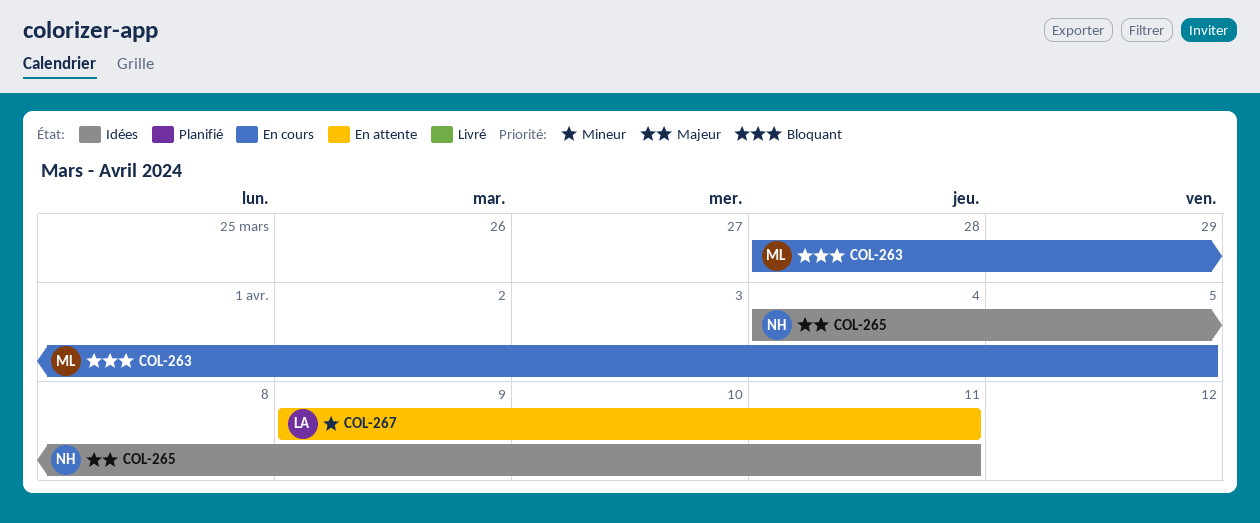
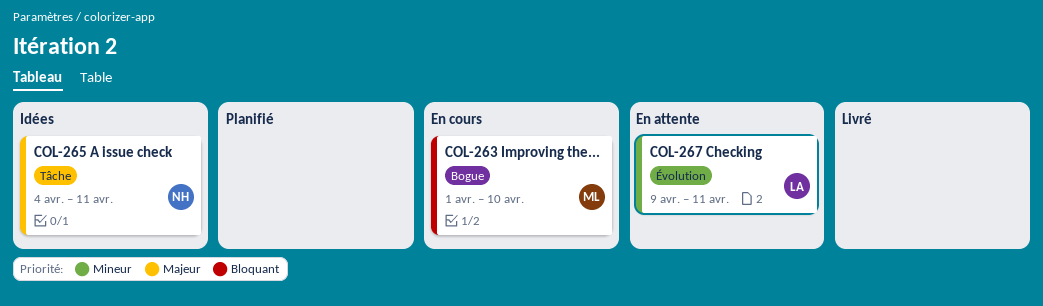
COL-263, start: Mar 28 -> Apr 1
COL-263, due: Apr 5 -> Apr 10

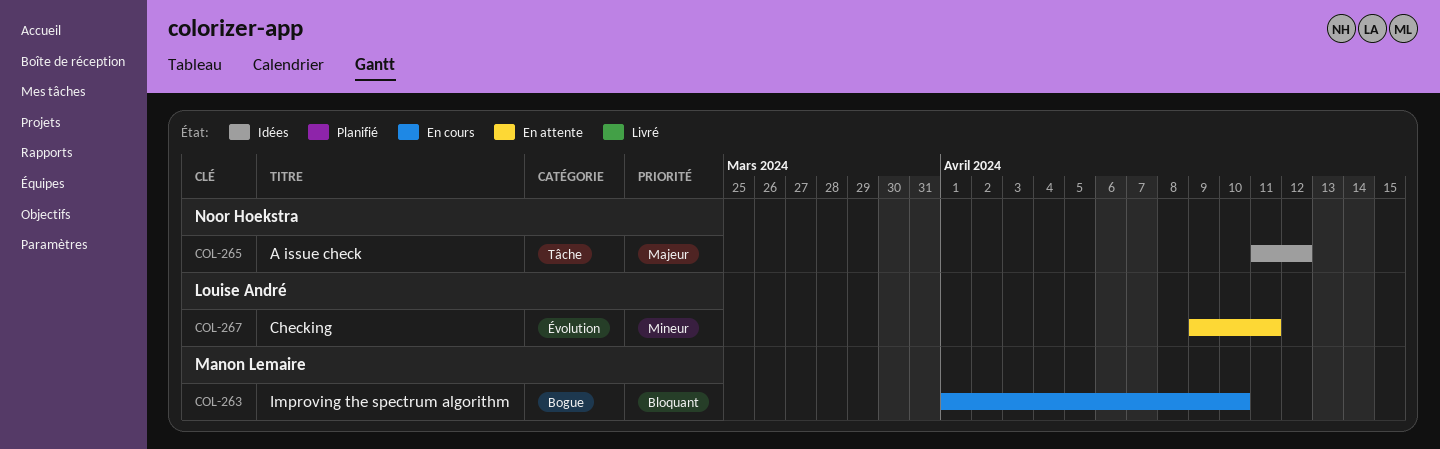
COL-265, start: Apr 4 -> Apr 11
COL-265, due: Apr 11 -> Apr 12

